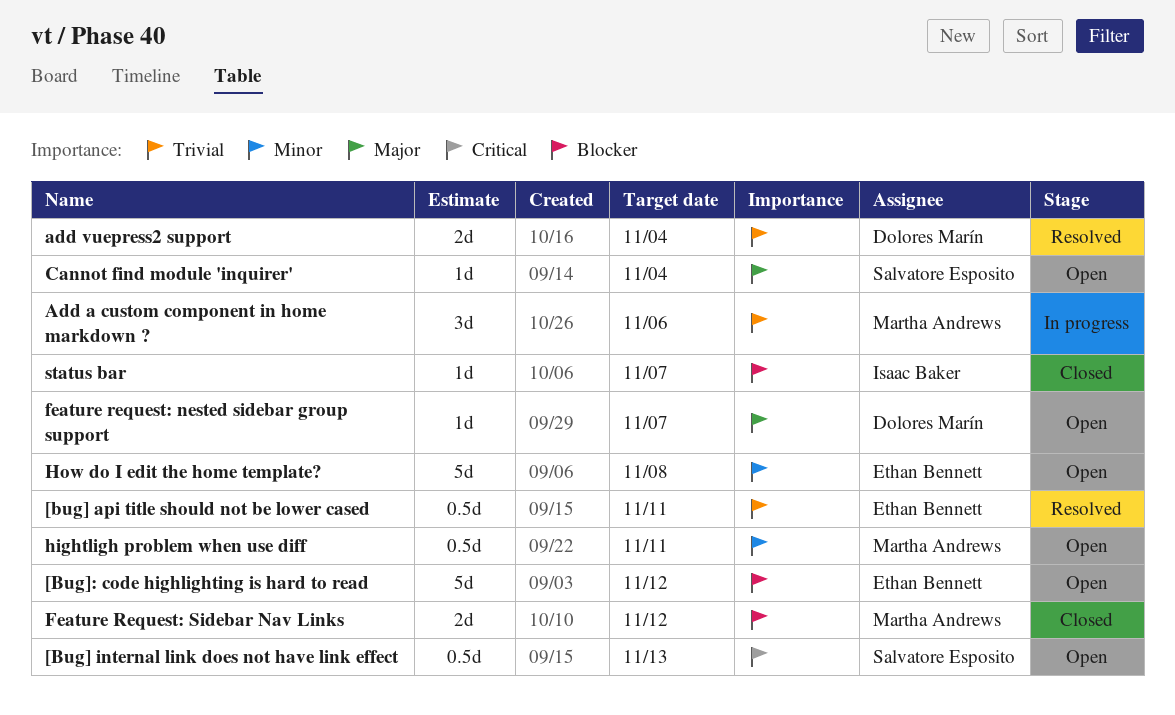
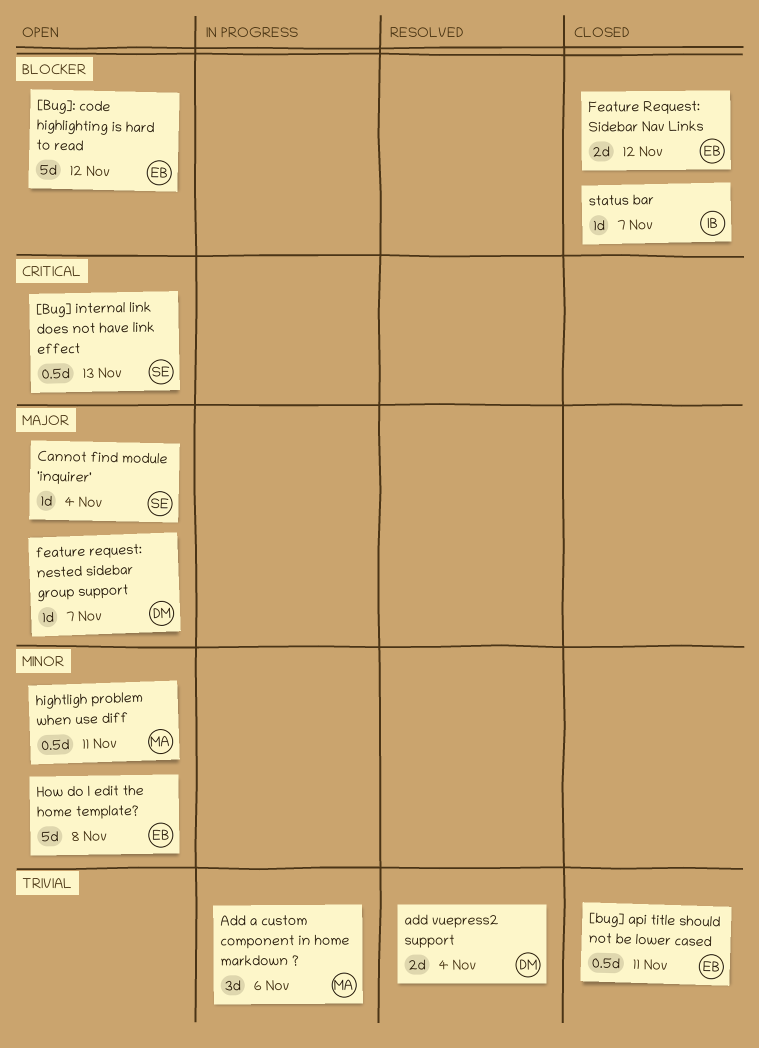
[bug] api title should not be lower cased, status: Resolved -> Closed
Feature Request: Sidebar Nav Links, owner: Martha Andrews -> Ethan Bennett

